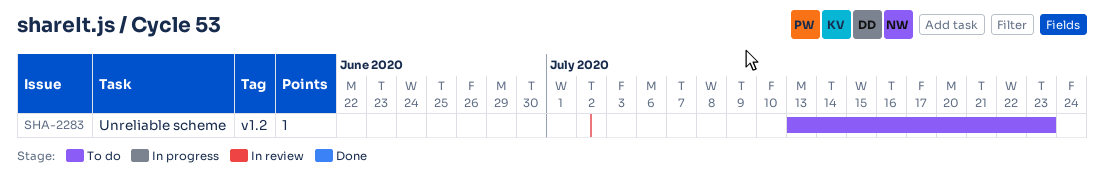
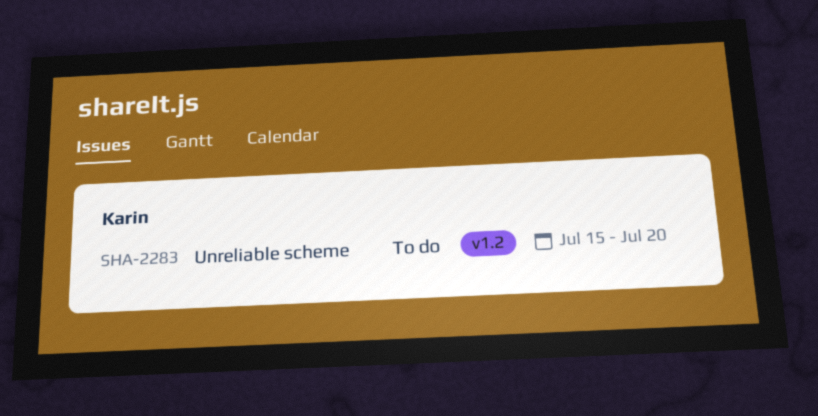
SHA-2283, start: Jul 13 -> Jul 15
SHA-2283, due: Jul 23 -> Jul 20

